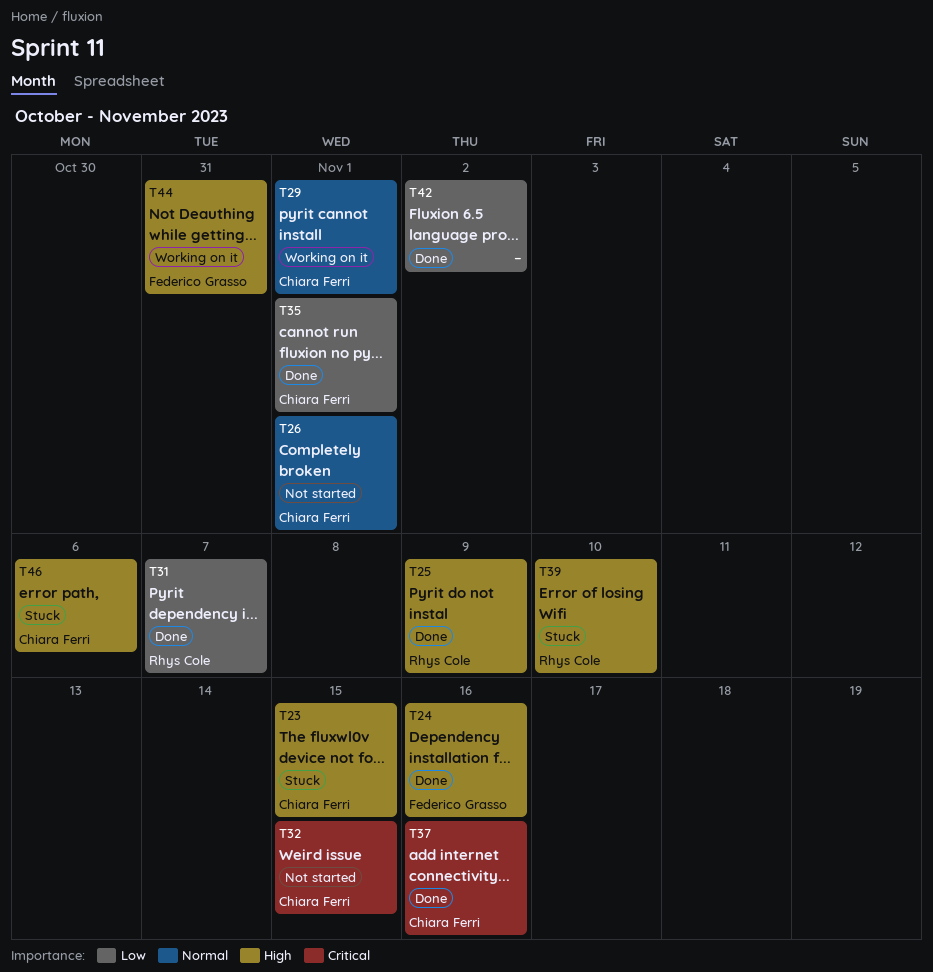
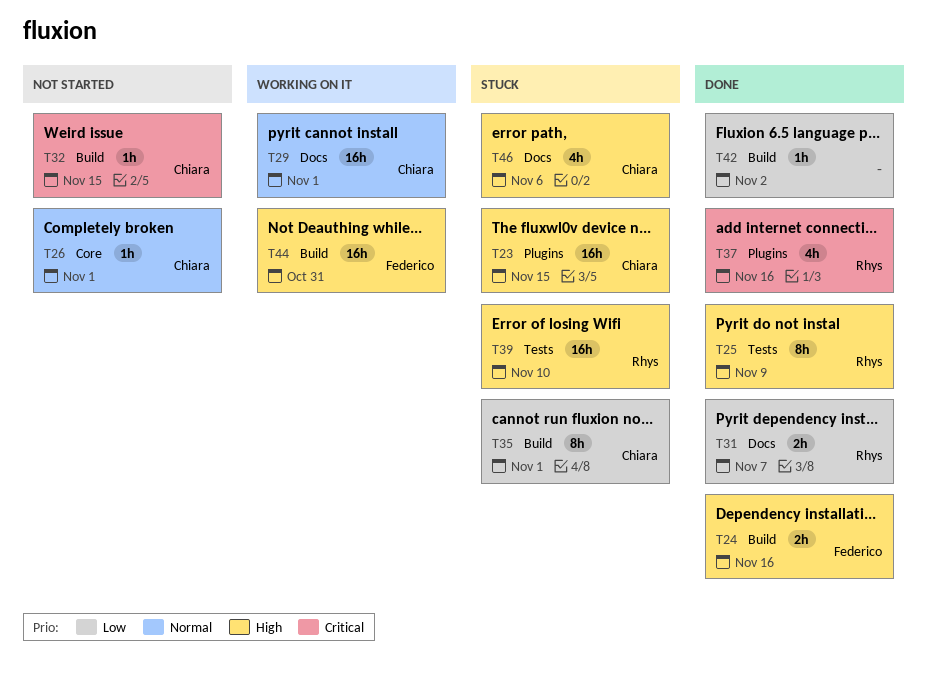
T35, status: Done -> Stuck
T37, owner: Chiara Ferri -> Rhys Cole

